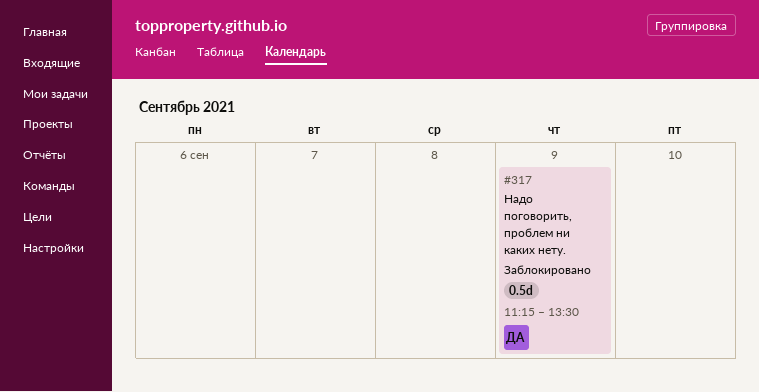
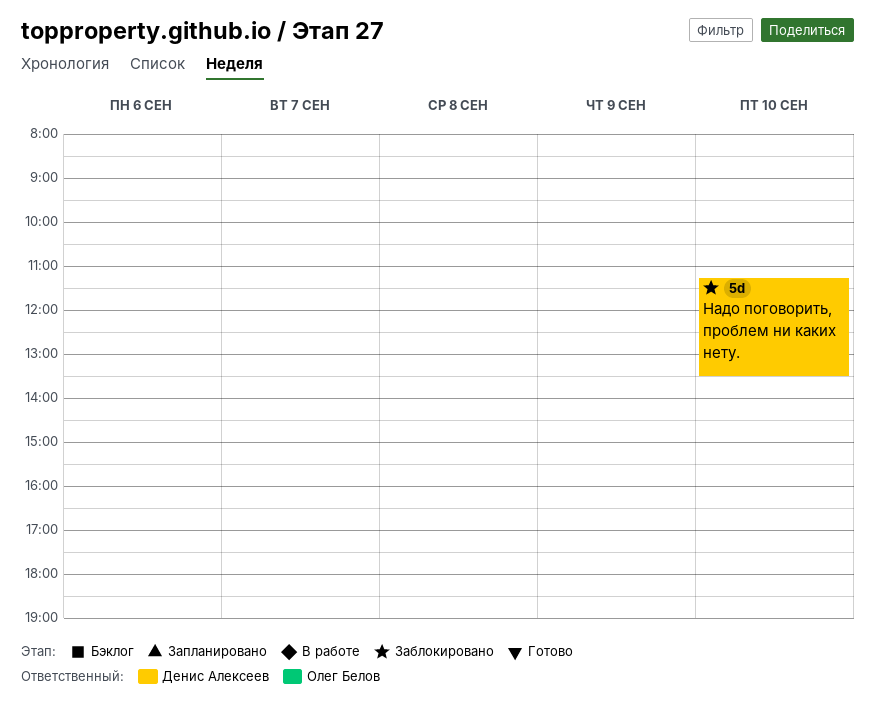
Надо поговорить, проблем ни каких нету., estimate: 0.5d -> 5d
Надо поговорить, проблем ни каких нету., day: Sep 9 -> Sep 10

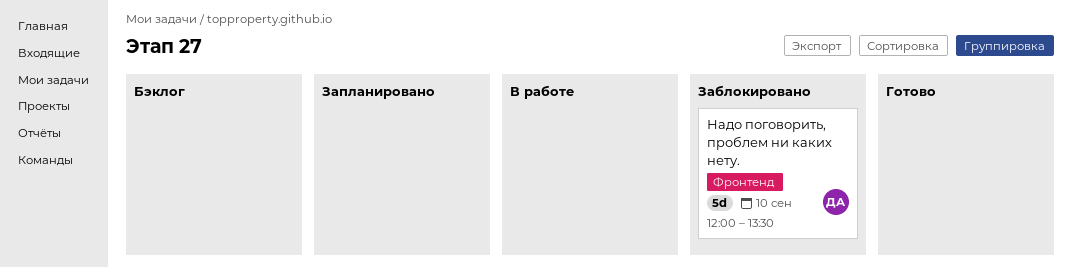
Надо поговорить, проблем ни каких нету., begins: 11:15 -> 12:00

